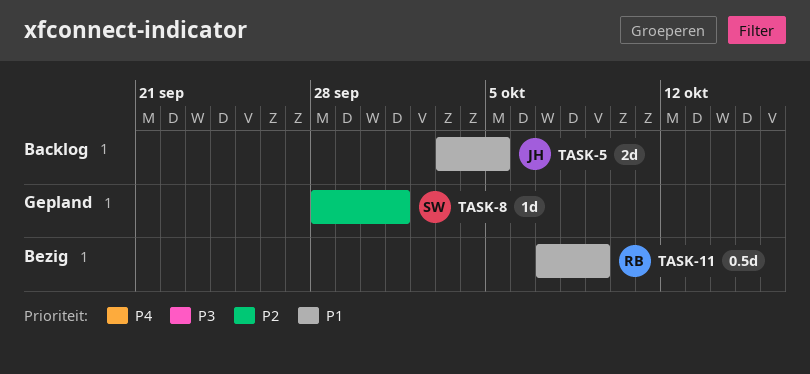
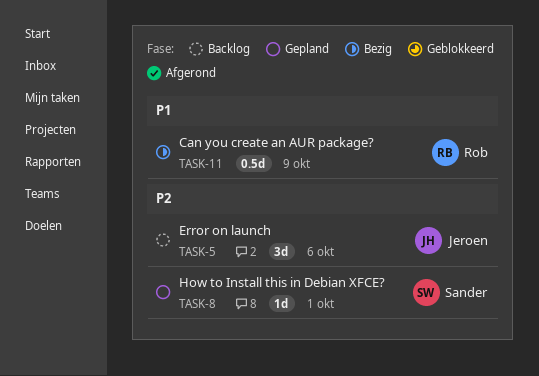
TASK-5, priority: P1 -> P2
TASK-5, estimate: 2d -> 3d
TASK-5, due: Oct 5 -> Oct 6

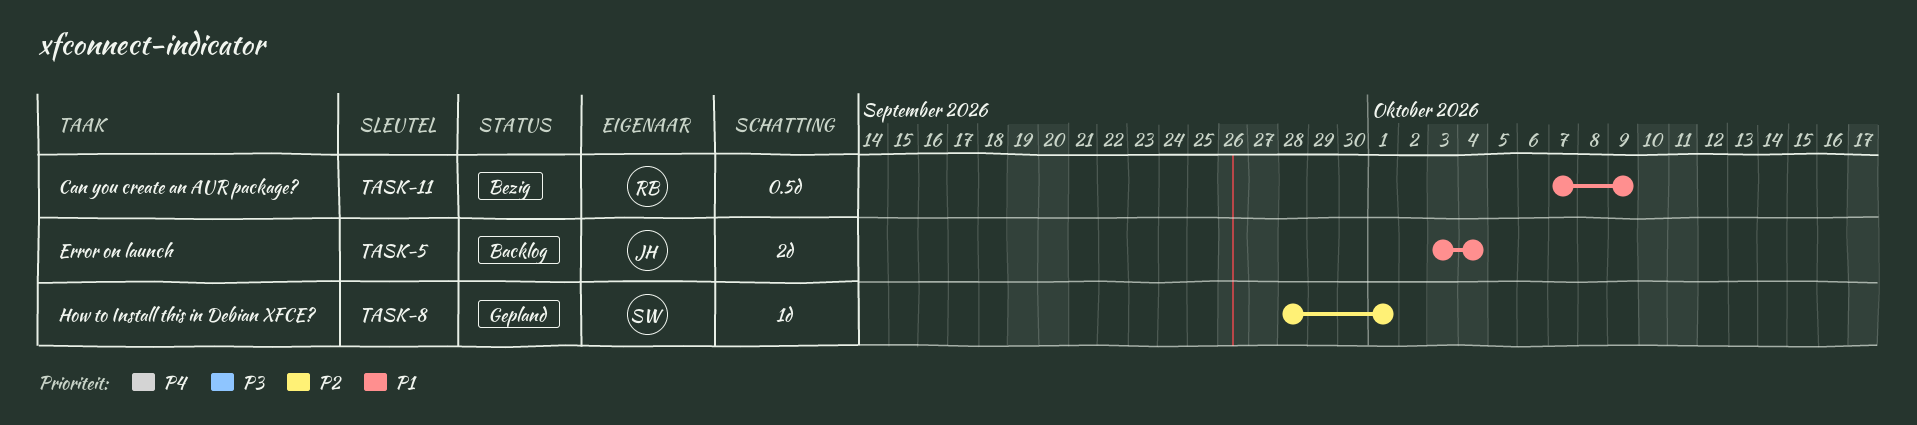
TASK-5, priority: P2 -> P1
TASK-5, estimate: 3d -> 2d
TASK-5, due: Oct 6 -> Oct 4

